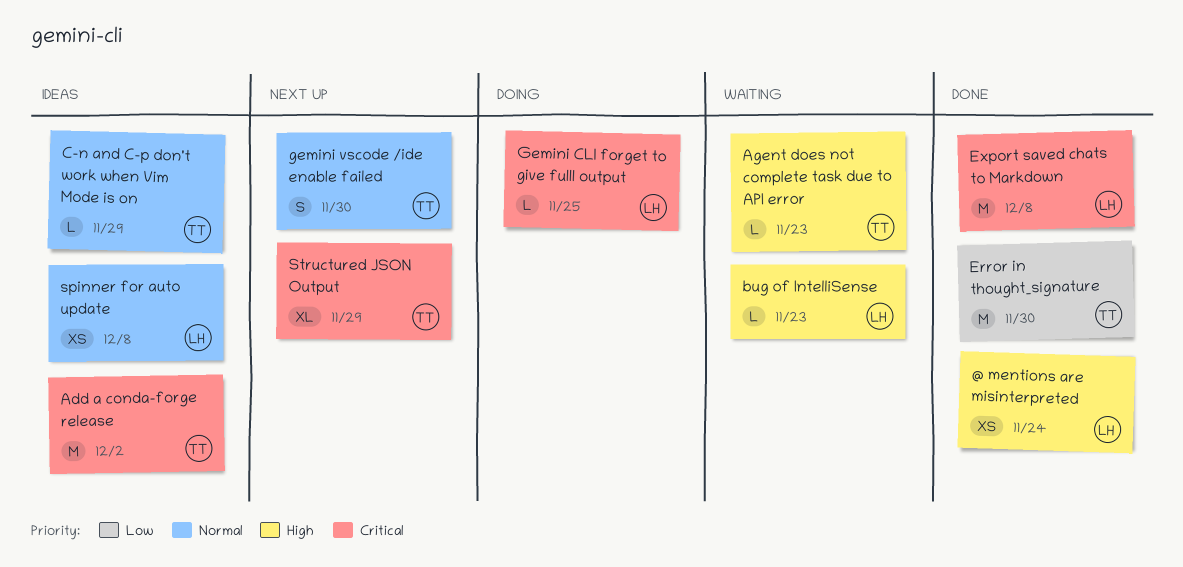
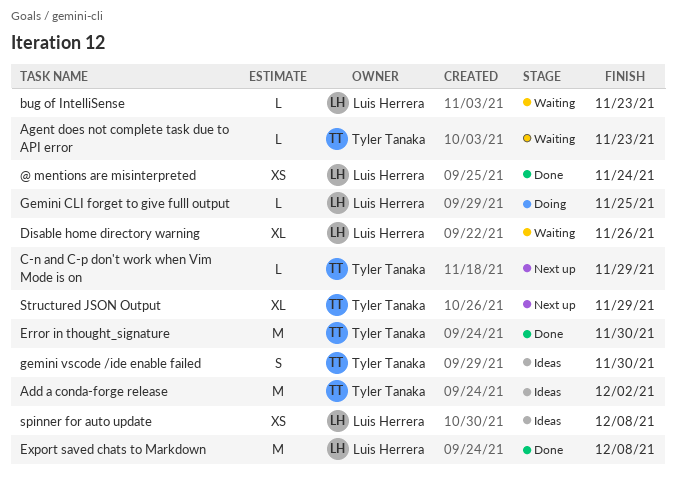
C-n and C-p don't work when Vim Mode is on, status: Ideas -> Next up
Disable home directory warning: none -> present
gemini vscode /ide enable failed, status: Next up -> Ideas

